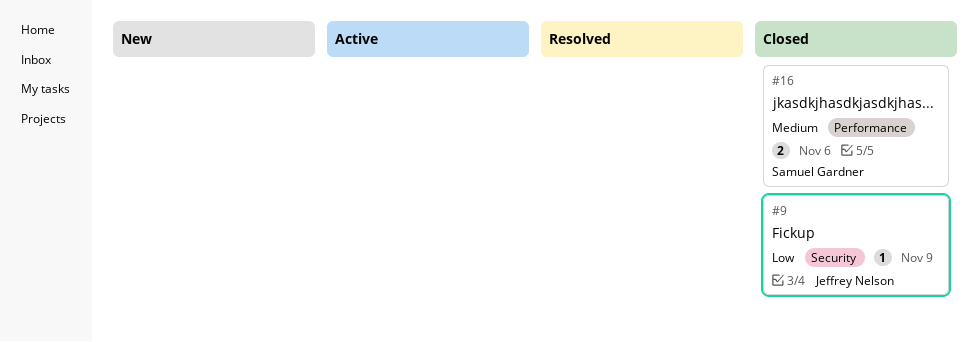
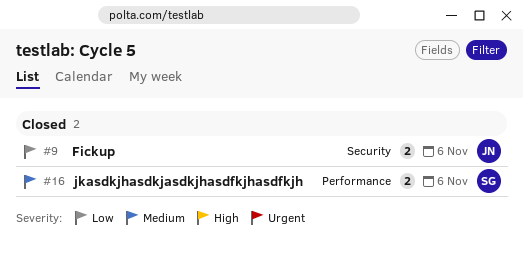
#9, estimate: 1 -> 2
#9, due: Nov 9 -> Nov 6

